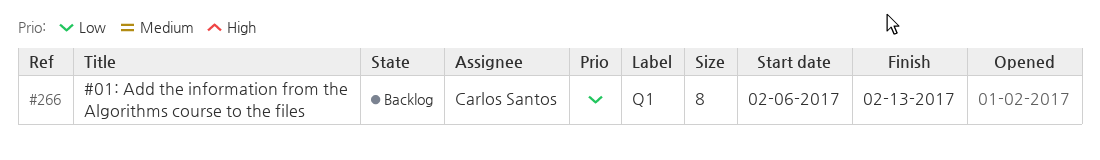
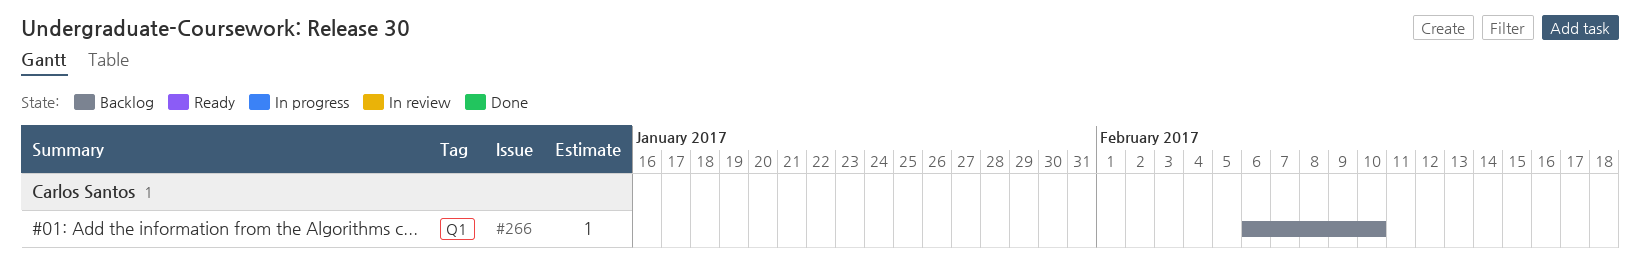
#266, estimate: 8 -> 1
#266, due: Feb 13 -> Feb 10

